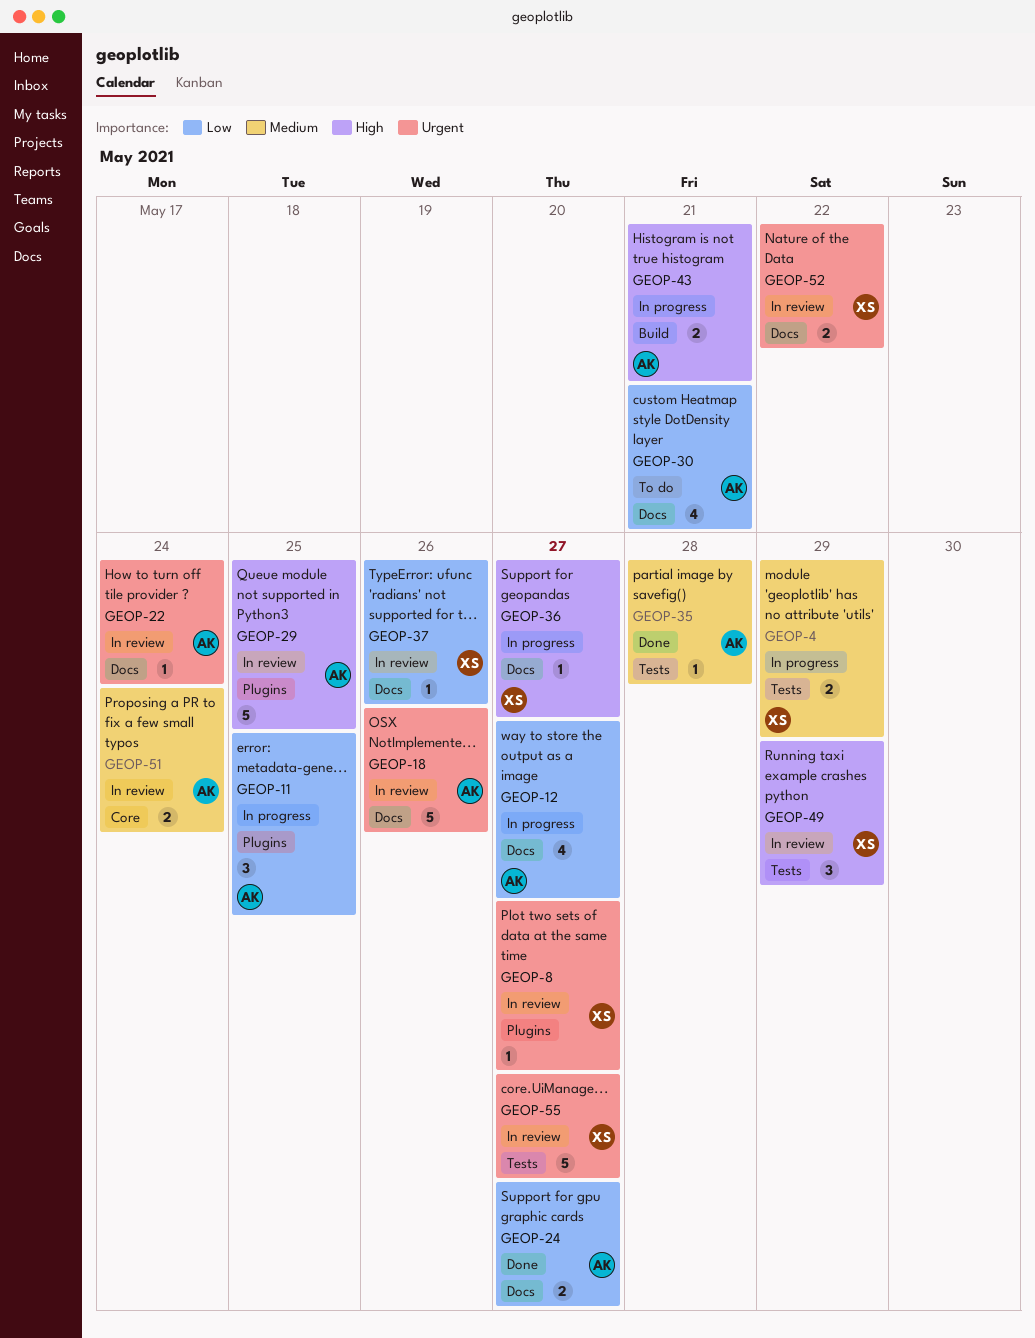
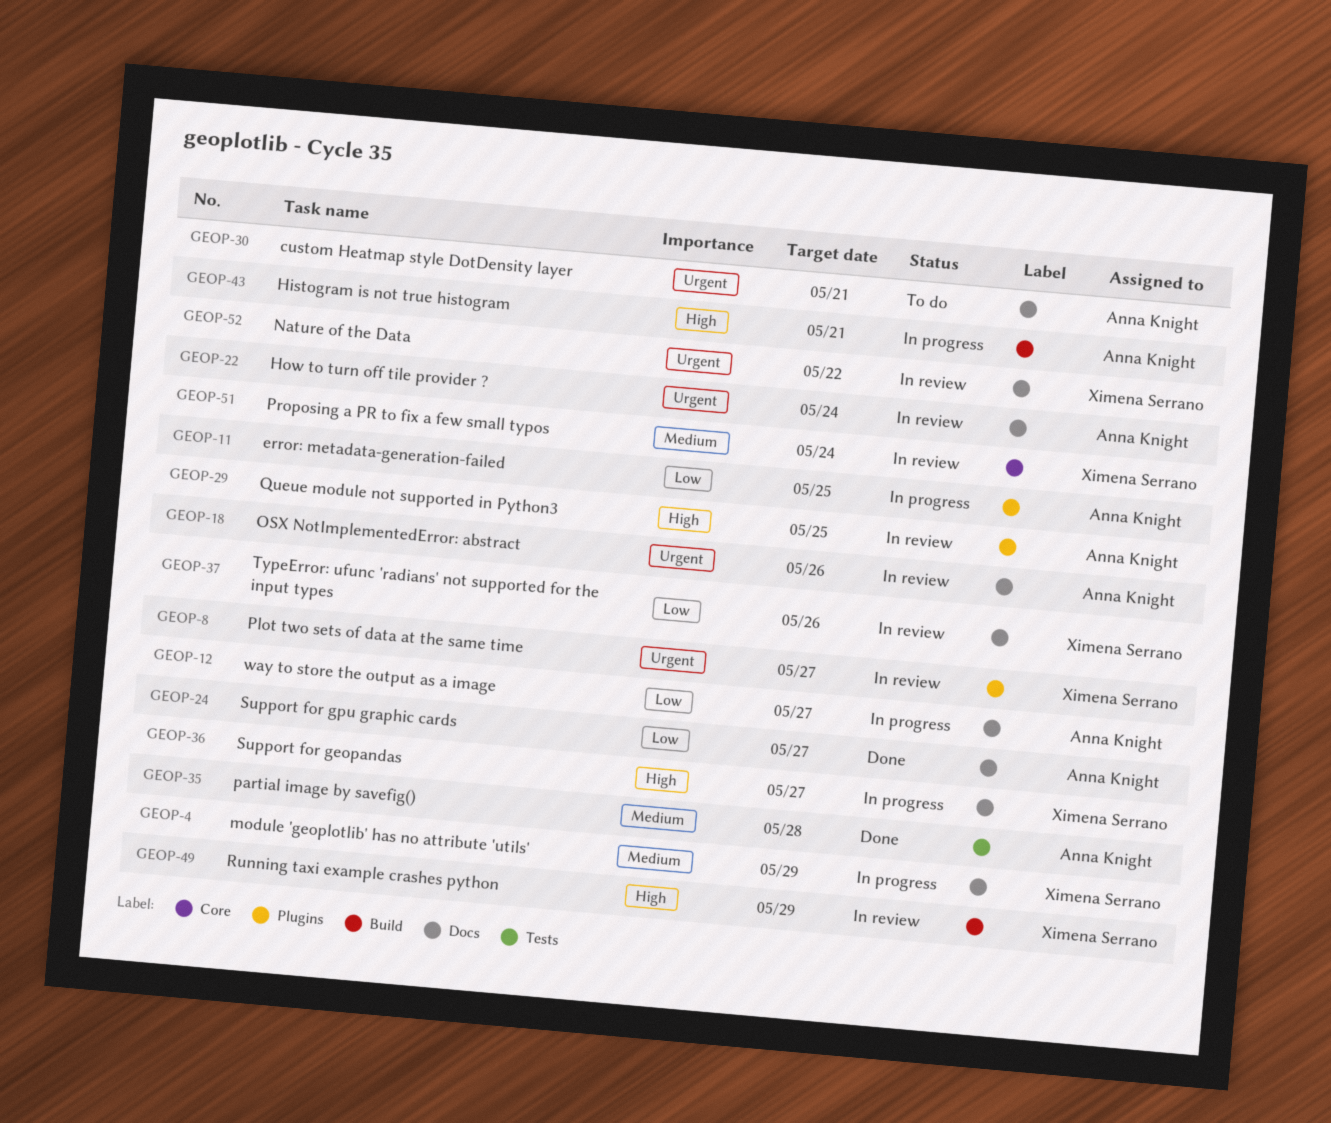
GEOP-4, label: Tests -> Docs
GEOP-30, priority: Low -> Urgent
GEOP-49, label: Tests -> Build
GEOP-51, owner: Anna Knight -> Ximena Serrano
GEOP-55: present -> none

